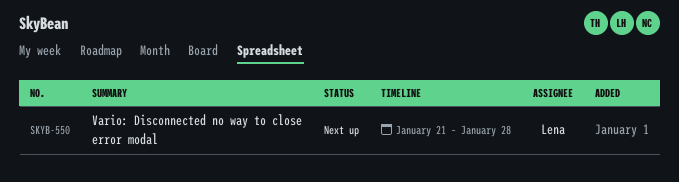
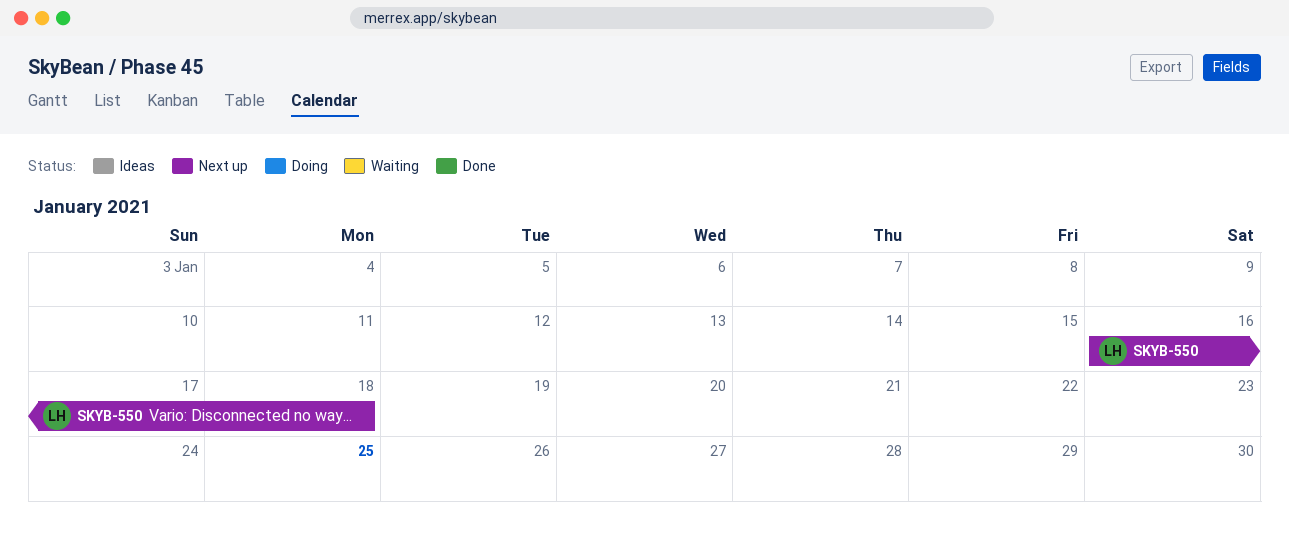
SKYB-550, start: Jan 21 -> Jan 16
SKYB-550, due: Jan 28 -> Jan 18

